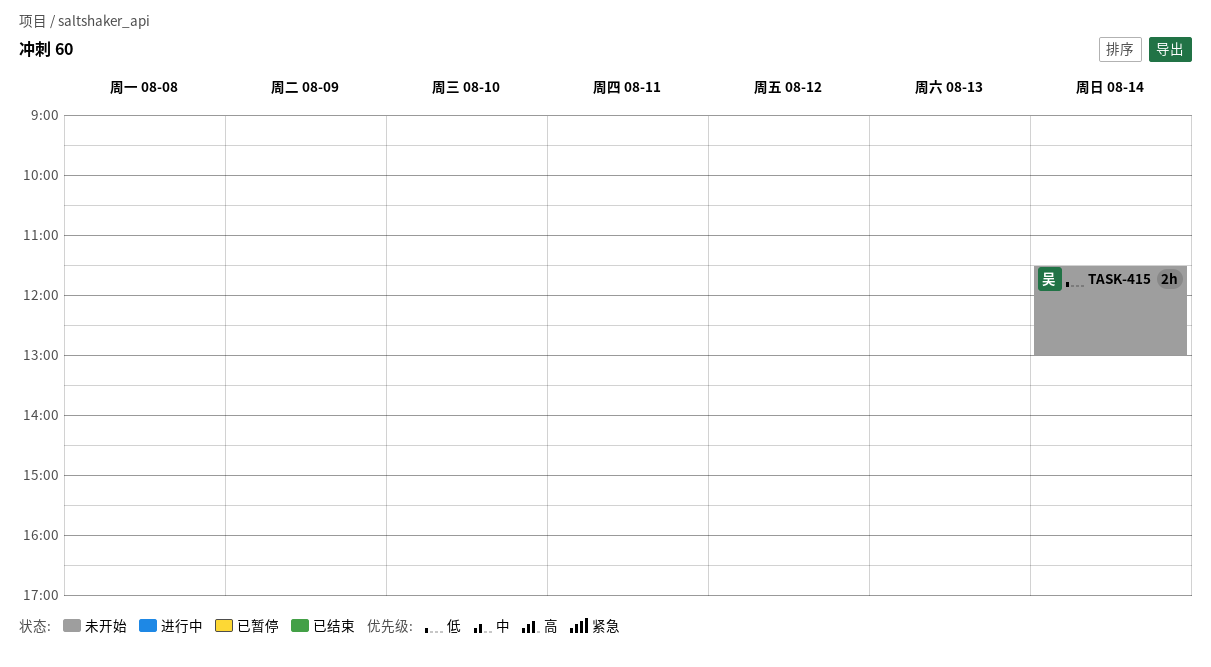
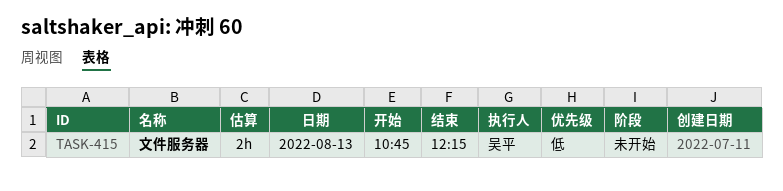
TASK-415, day: Aug 14 -> Aug 13
TASK-415, begins: 11:30 -> 10:45
TASK-415, ends: 13:00 -> 12:15

